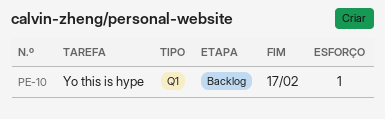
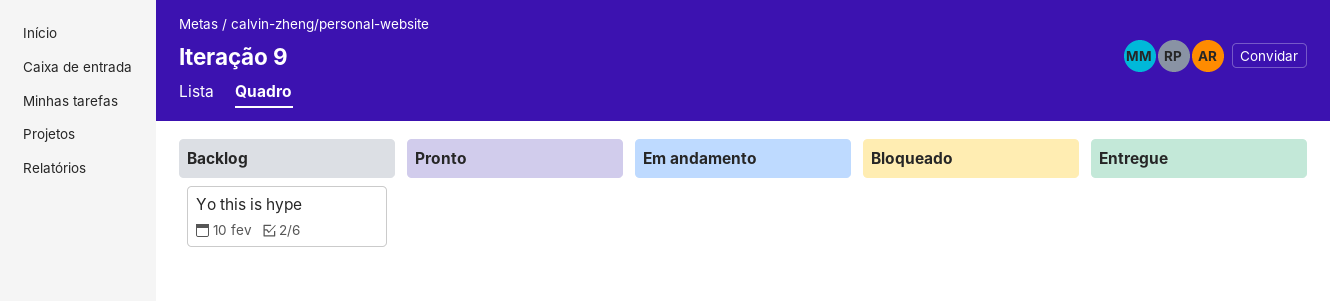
Yo this is hype, due: Feb 17 -> Feb 10

